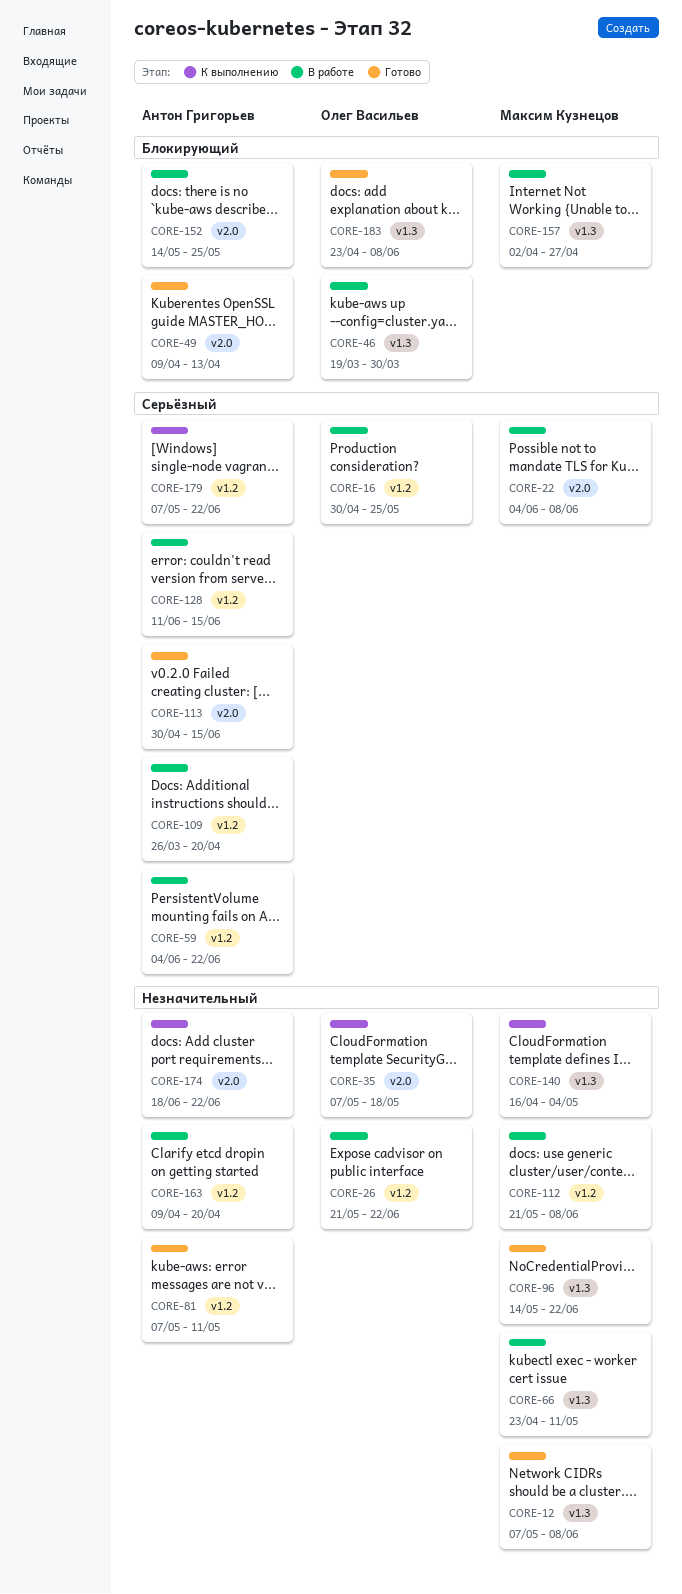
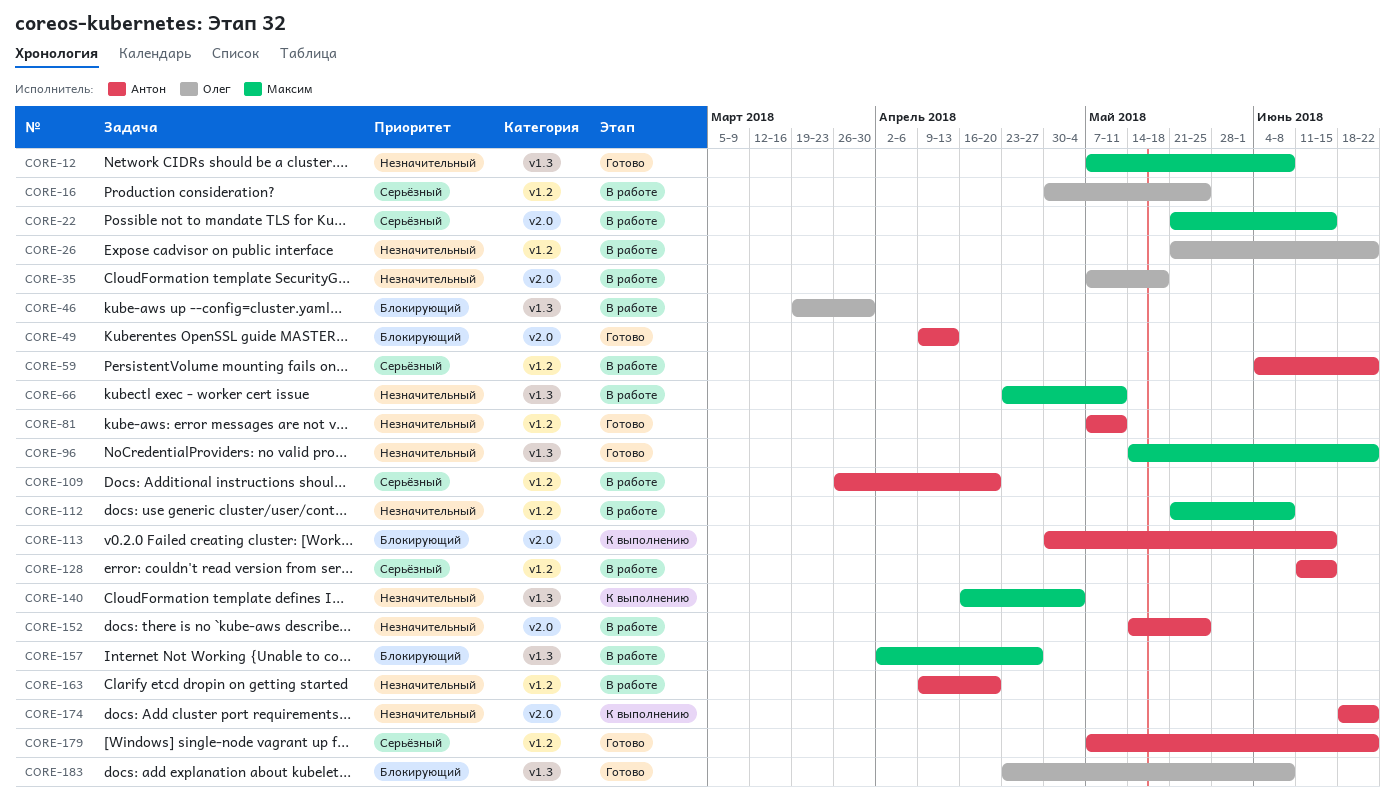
CORE-22, start: Jun 4 -> May 21
CORE-22, due: Jun 8 -> Jun 15
CORE-35, status: К выполнению -> В работе
CORE-113, status: Готово -> К выполнению
CORE-113, priority: Серьёзный -> Блокирующий
CORE-152, priority: Блокирующий -> Незначительный
CORE-179, status: К выполнению -> Готово

